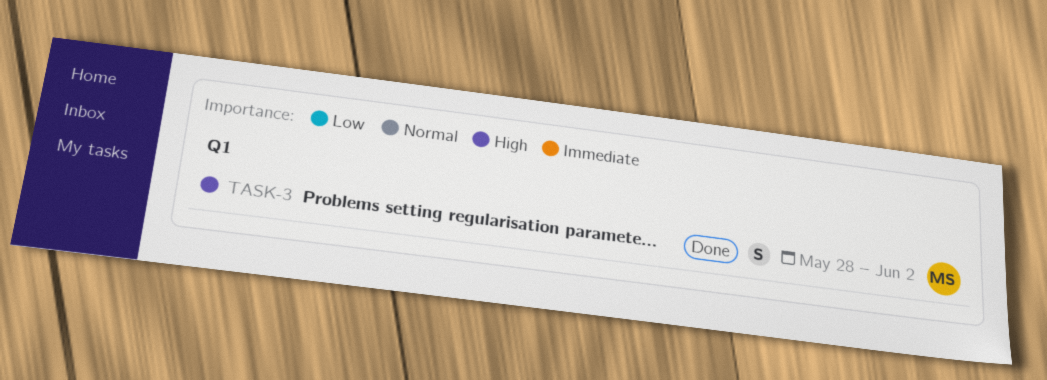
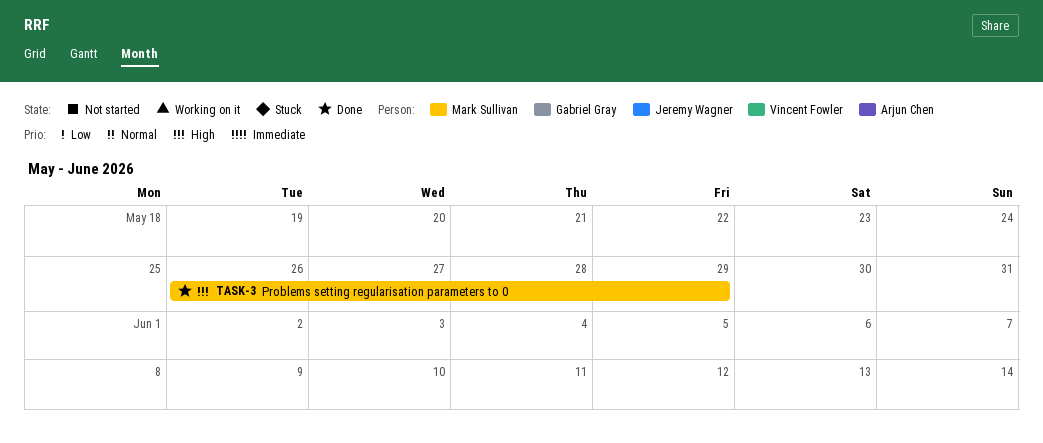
TASK-3, start: May 28 -> May 26
TASK-3, due: Jun 2 -> May 29

